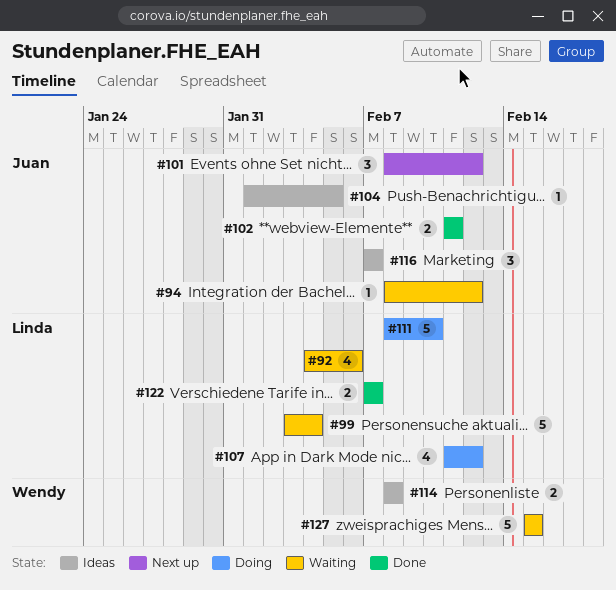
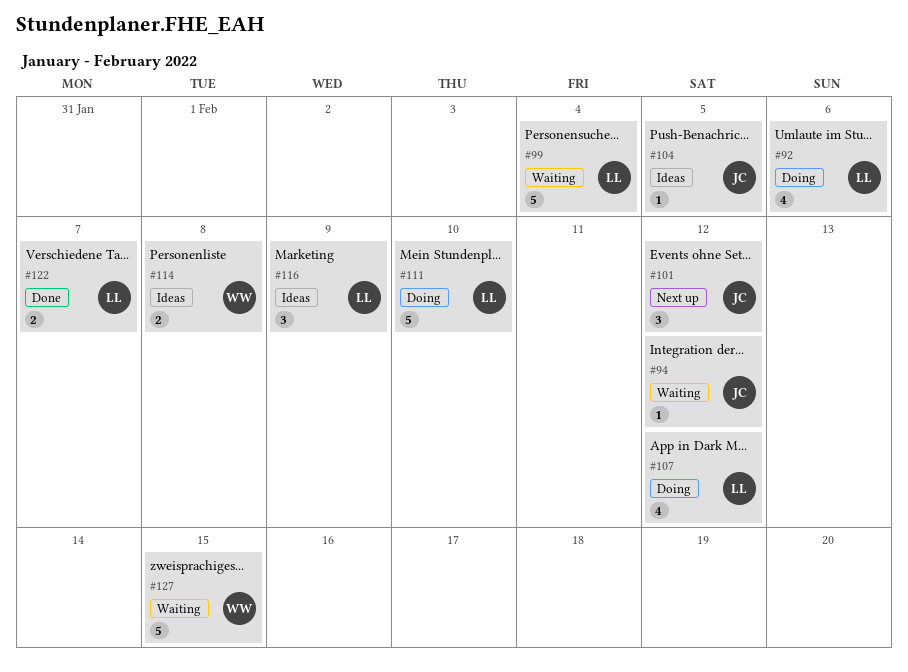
#92, status: Waiting -> Doing
#102: present -> none
#116, owner: Juan -> Linda
#116, due: Feb 7 -> Feb 9

